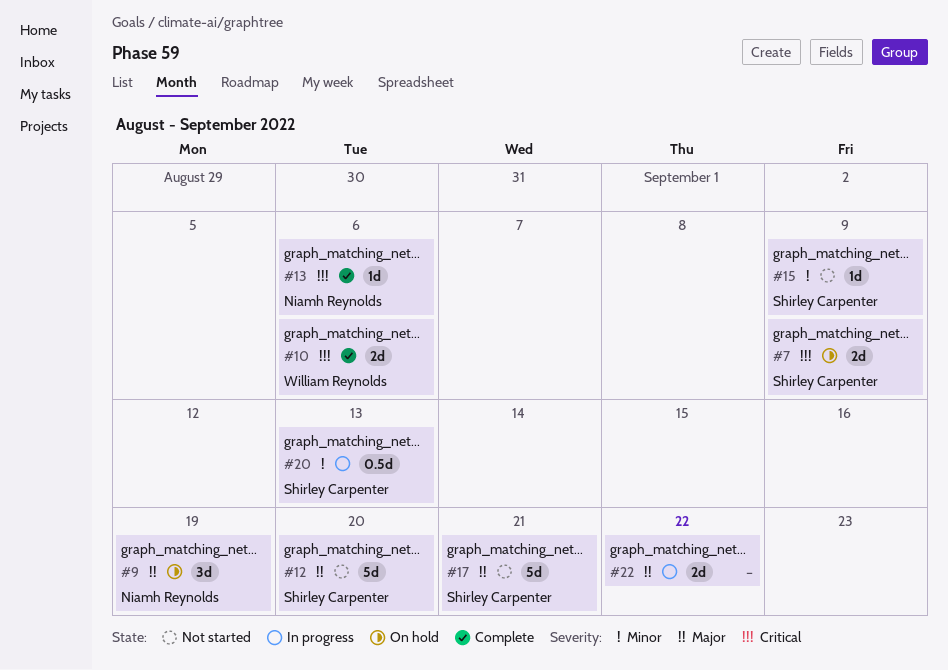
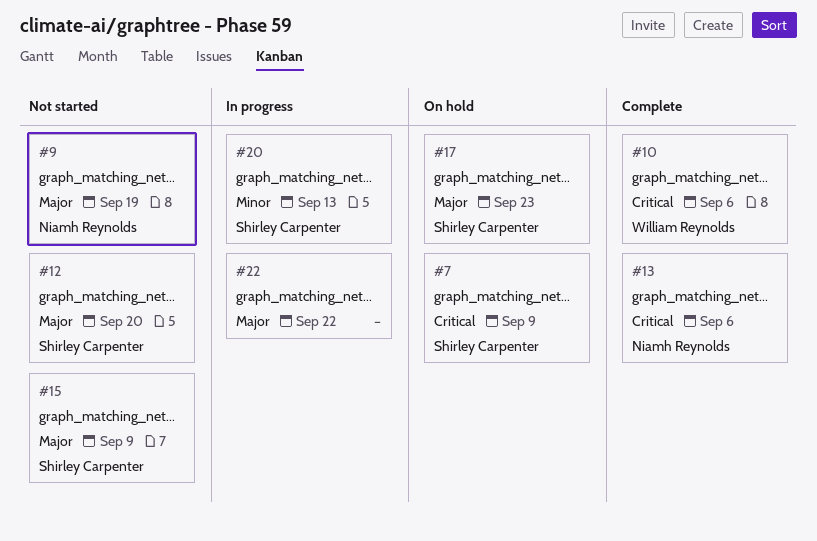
#9, status: On hold -> Not started
#15, priority: Minor -> Major
#17, status: Not started -> On hold
#17, due: Sep 21 -> Sep 23

